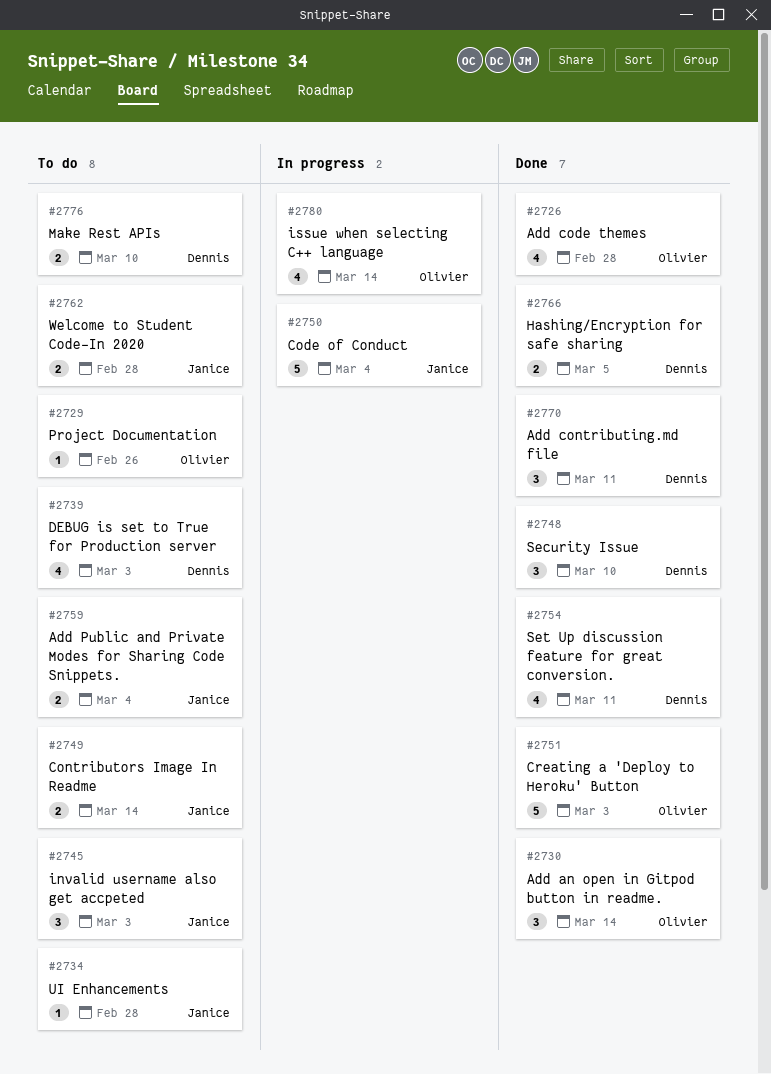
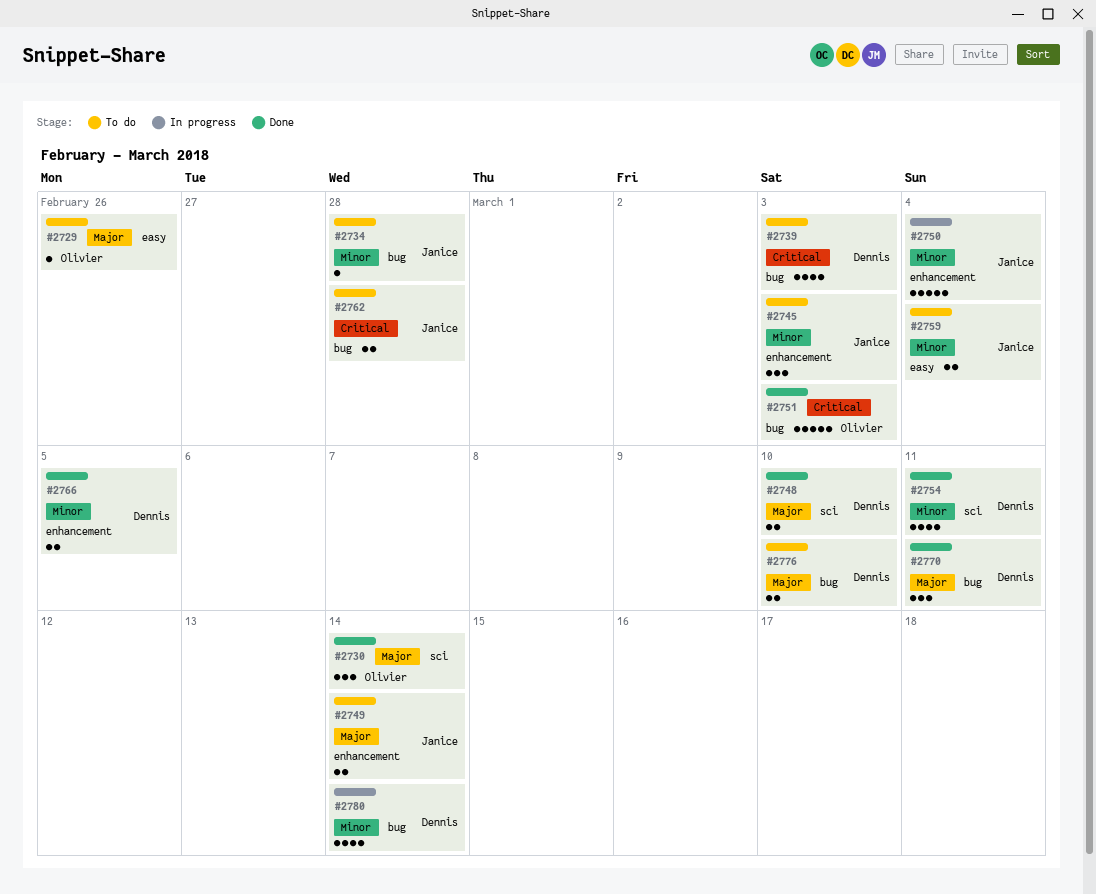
#2726: present -> none
#2748, estimate: 3 -> 2
#2780, owner: Olivier -> Dennis

